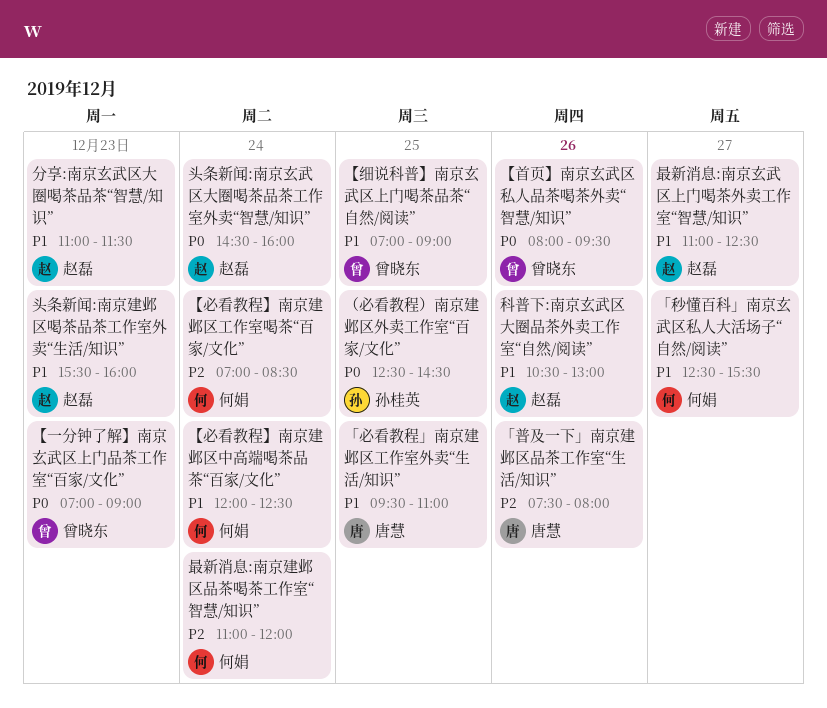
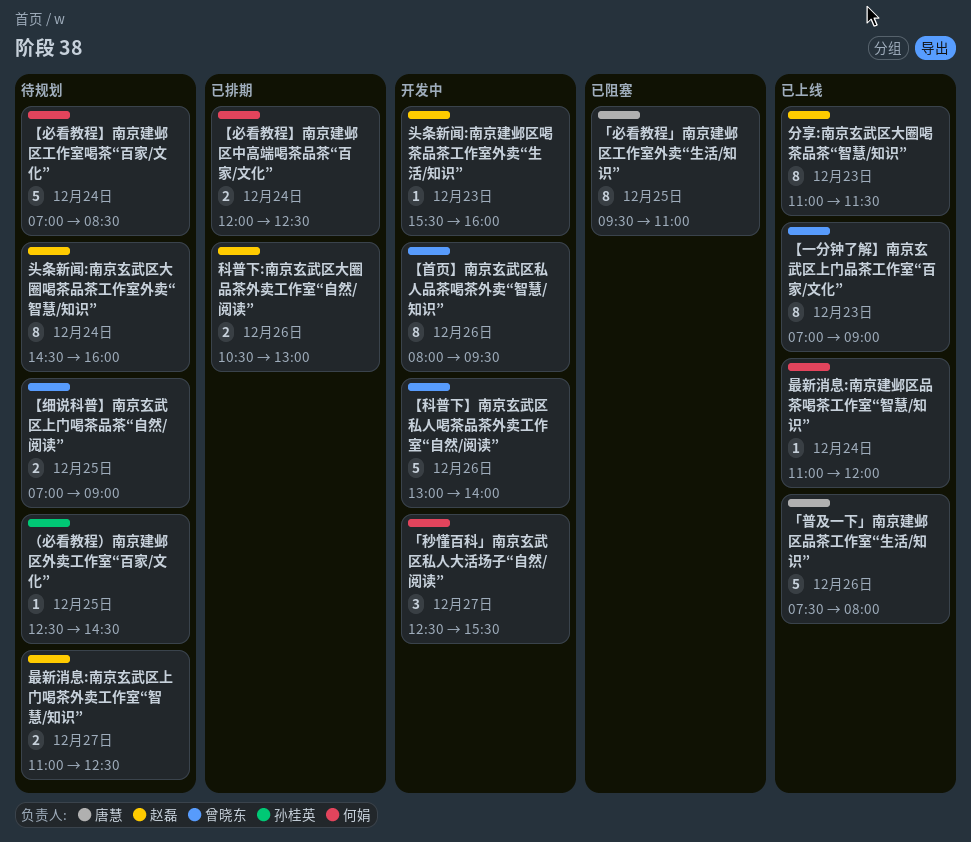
【科普下】南京玄武区私人喝茶品茶外卖工作室“自然/阅读”: none -> present

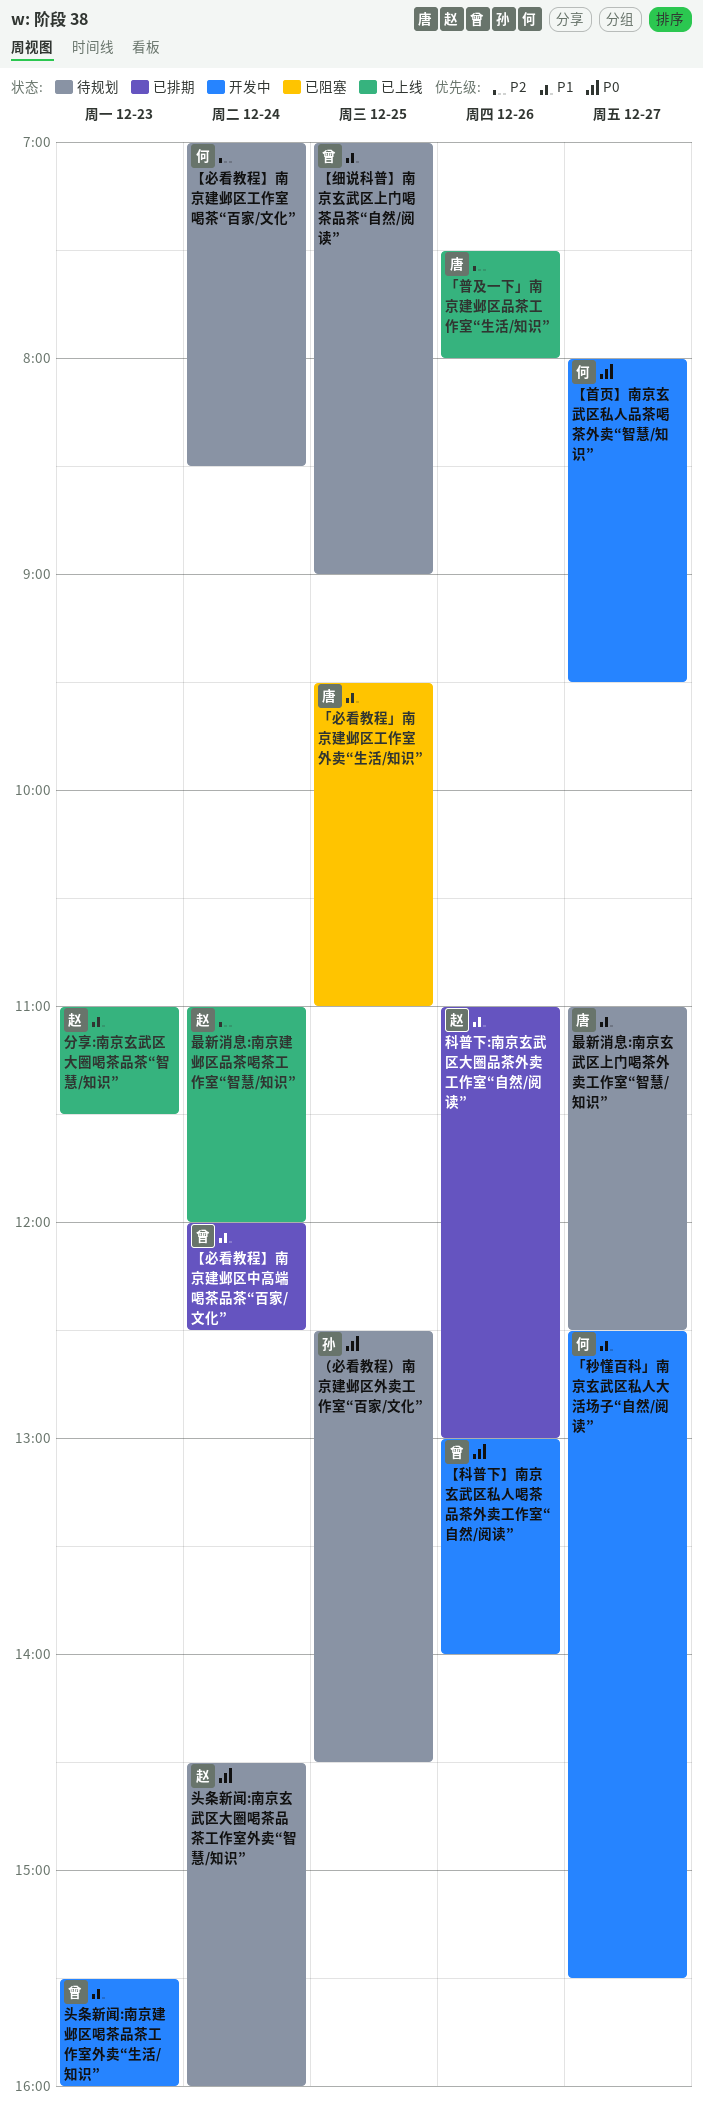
【一分钟了解】南京玄武区上门品茶工作室“百家/文化”: present -> none
【必看教程】南京建邺区中高端喝茶品茶“百家/文化”, owner: 何娟 -> 曾晓东
【首页】南京玄武区私人品茶喝茶外卖“智慧/知识”, owner: 曾晓东 -> 何娟
【首页】南京玄武区私人品茶喝茶外卖“智慧/知识”, day: Dec 26 -> Dec 27
头条新闻:南京建邺区喝茶品茶工作室外卖“生活/知识”, owner: 赵磊 -> 曾晓东
最新消息:南京建邺区品茶喝茶工作室“智慧/知识”, owner: 何娟 -> 赵磊
最新消息:南京玄武区上门喝茶外卖工作室“智慧/知识”, owner: 赵磊 -> 唐慧
科普下:南京玄武区大圈品茶外卖工作室“自然/阅读”, begins: 10:30 -> 11:00

